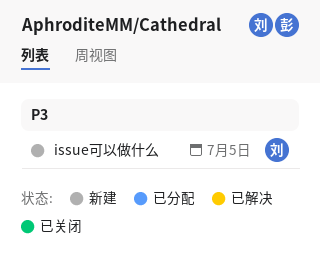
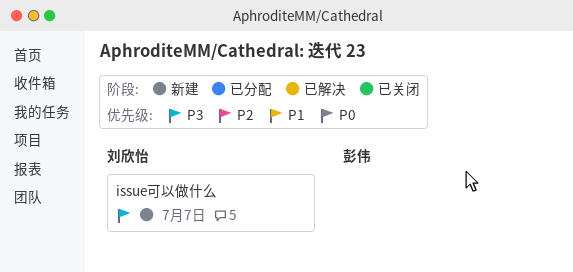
issue可以做什么, due: Jul 5 -> Jul 7

